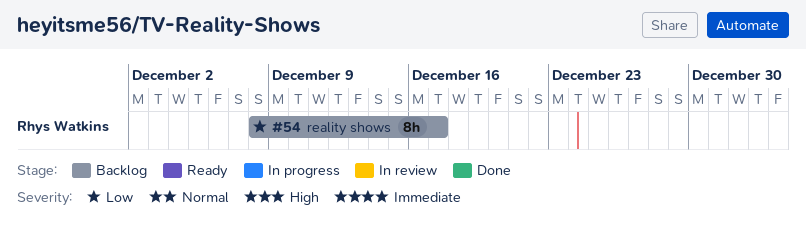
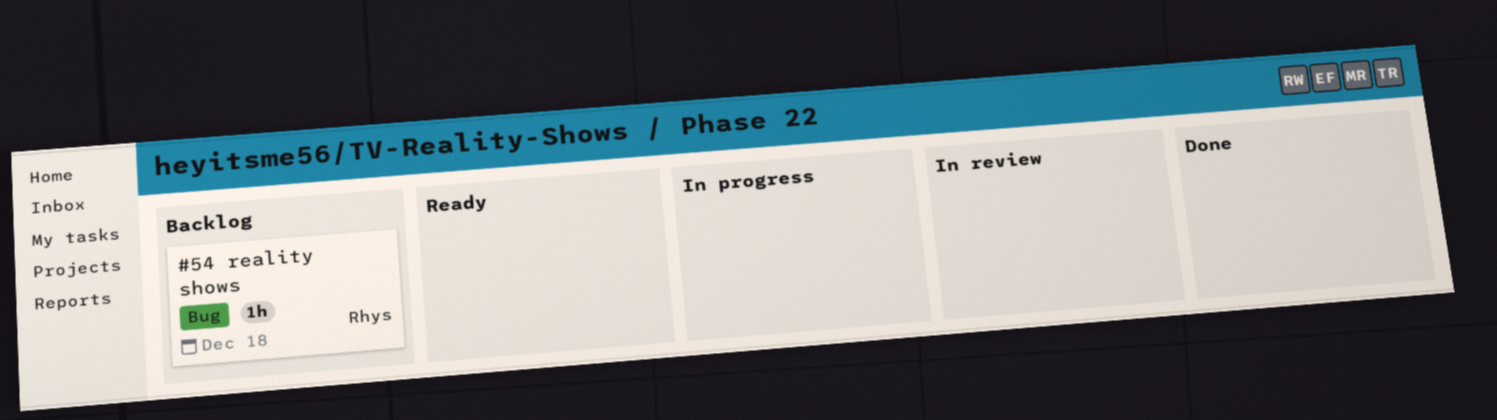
#54, estimate: 8h -> 1h
#54, due: Dec 17 -> Dec 18

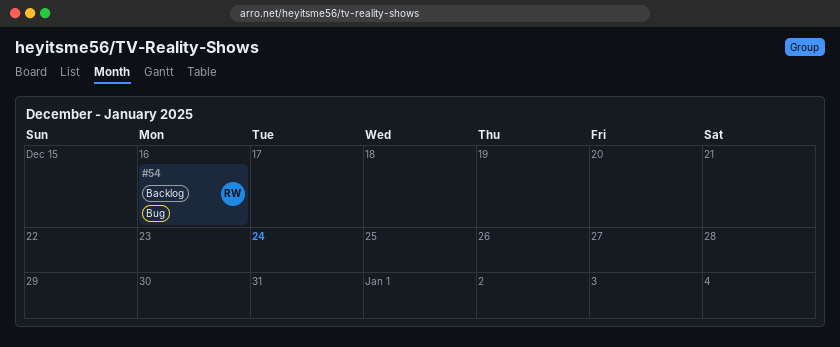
#54, due: Dec 18 -> Dec 16

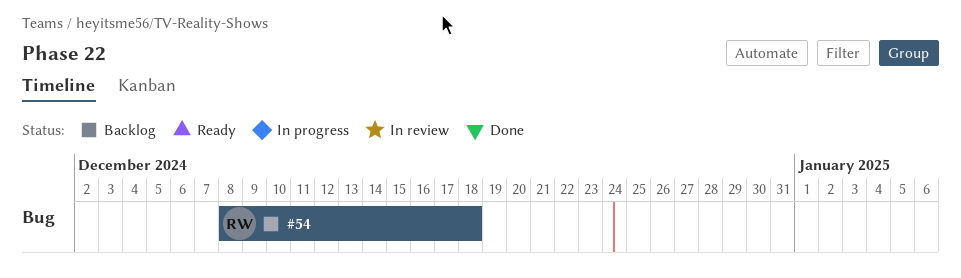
#54, due: Dec 16 -> Dec 18

